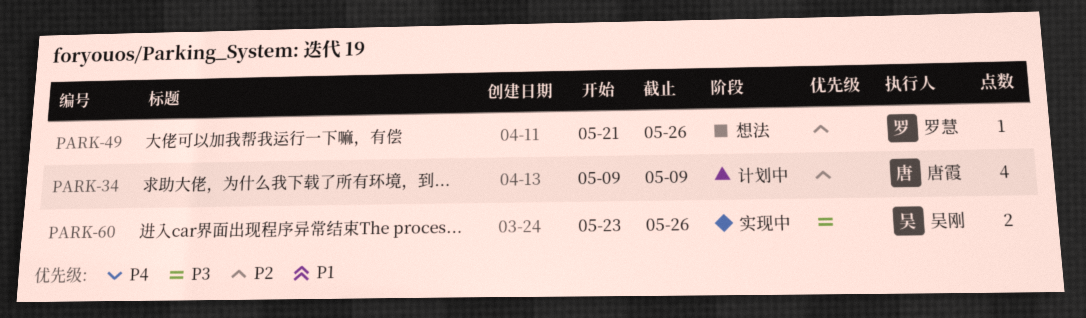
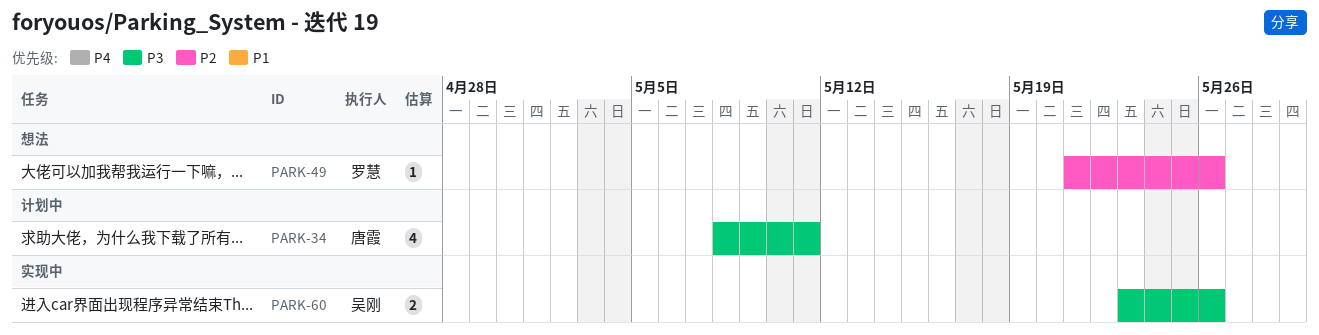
PARK-34, priority: P2 -> P3
PARK-34, start: May 9 -> May 8
PARK-34, due: May 9 -> May 11

